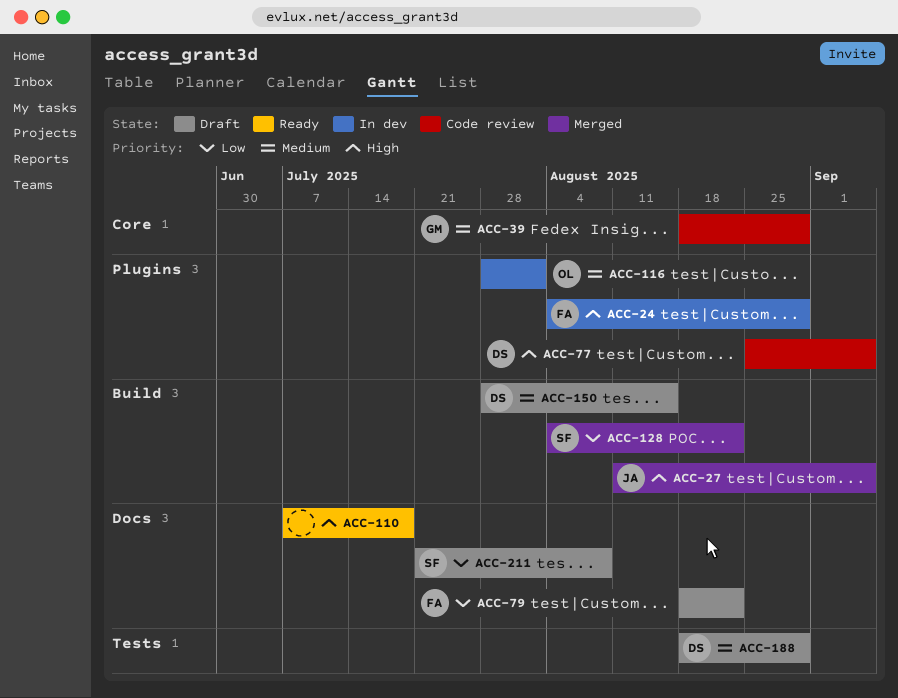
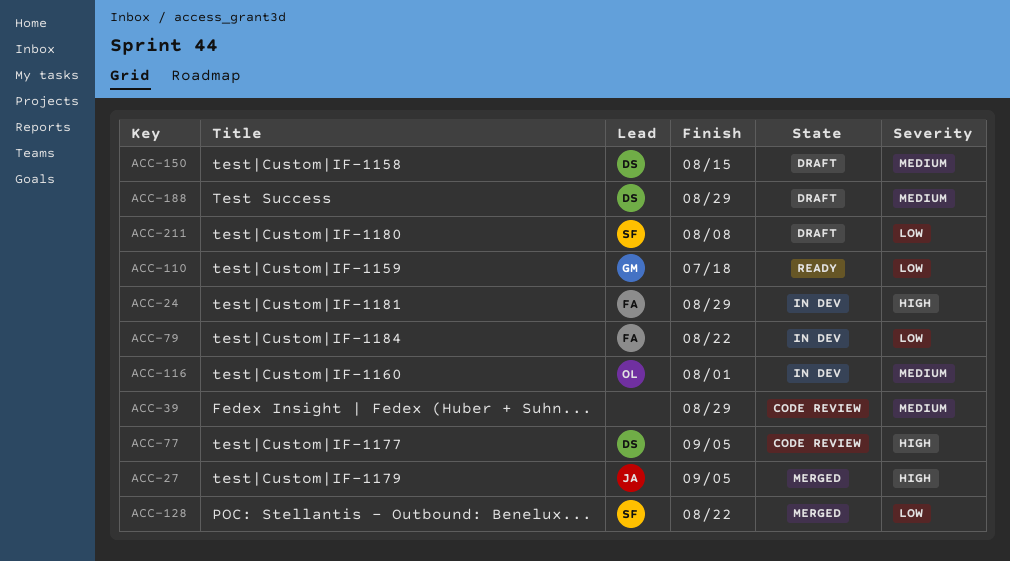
ACC-39, owner: GM -> none
ACC-79, status: Draft -> In dev
ACC-110, owner: none -> GM
ACC-110, priority: High -> Low

